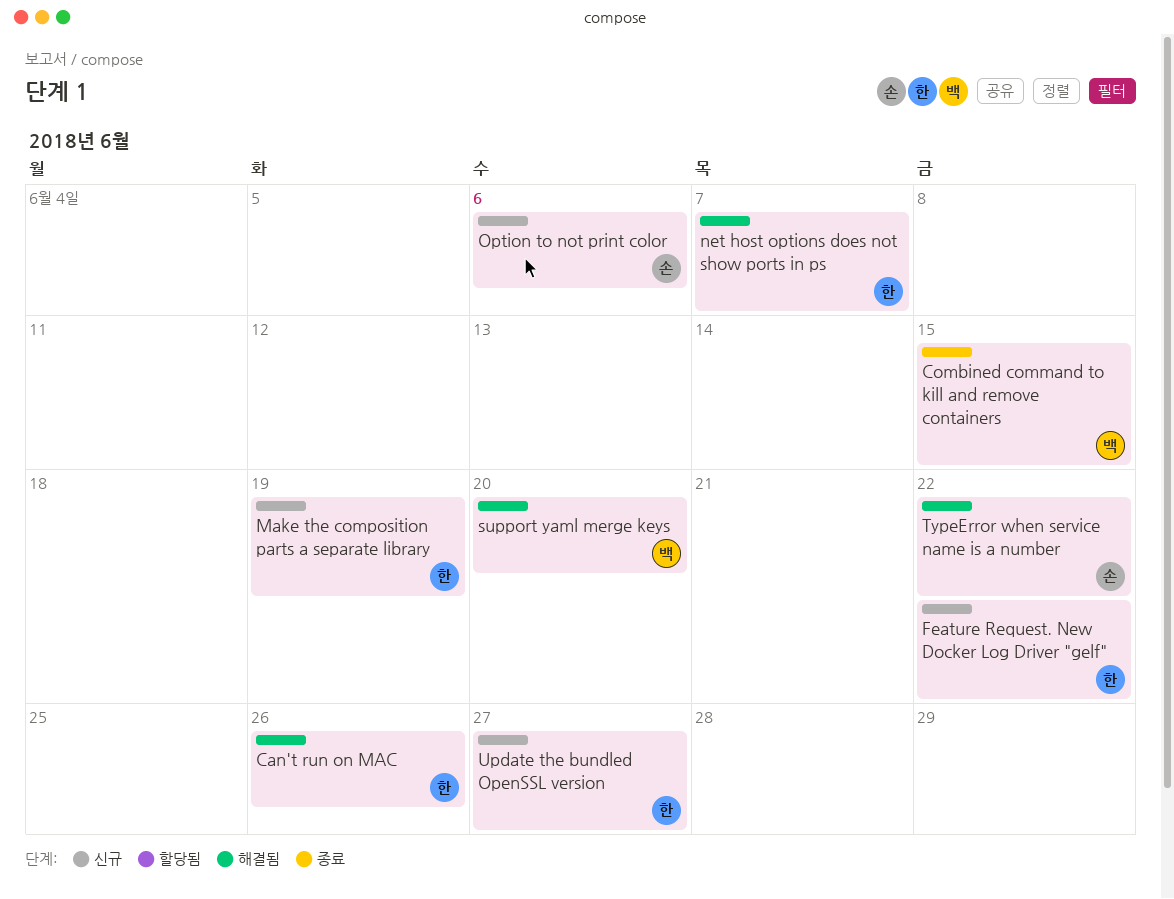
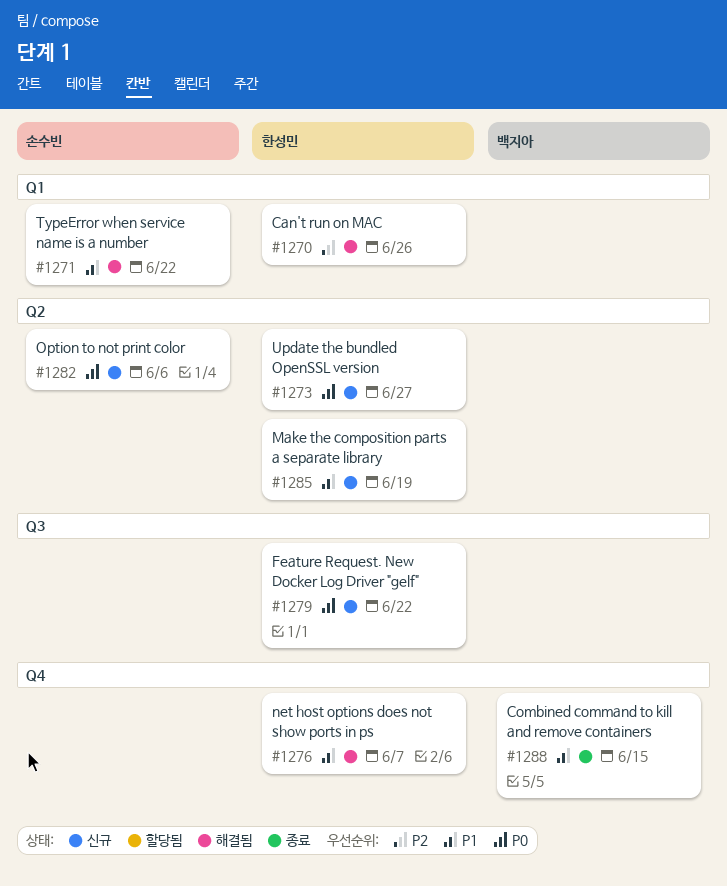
support yaml merge keys: present -> none

